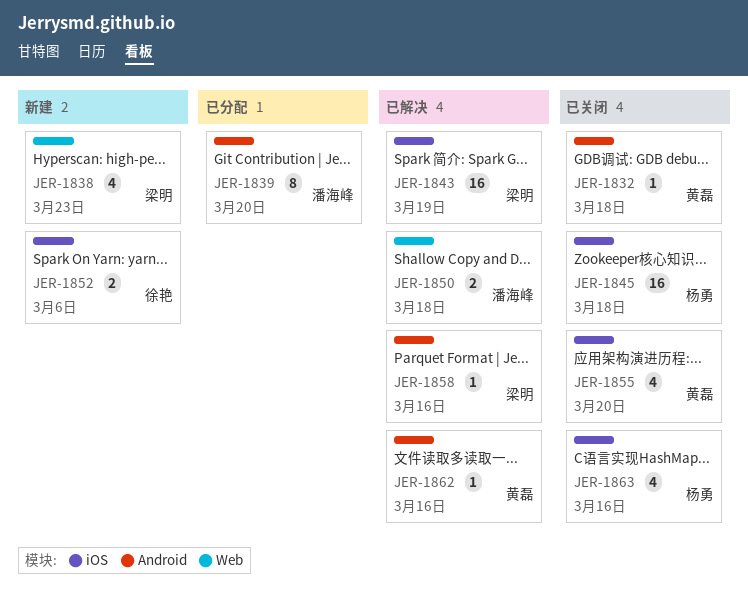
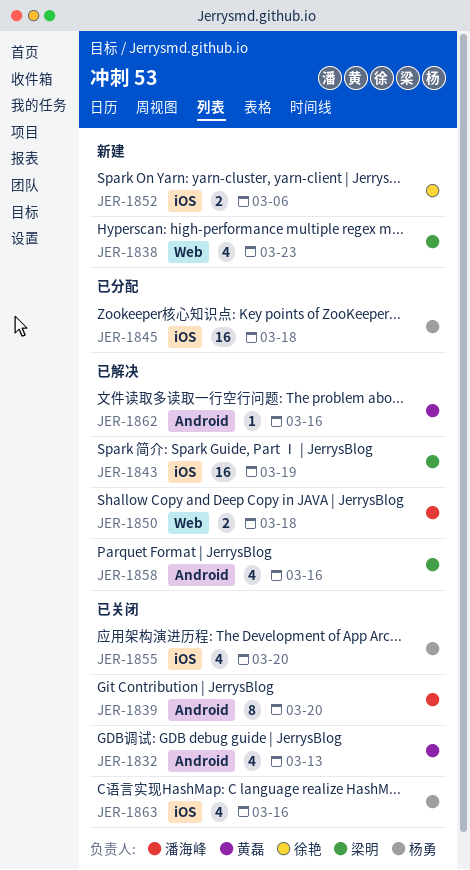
JER-1832, estimate: 1 -> 4
JER-1832, due: Mar 18 -> Mar 13
JER-1839, status: 已分配 -> 已关闭
JER-1845, status: 已关闭 -> 已分配
JER-1855, owner: 黄磊 -> 杨勇
JER-1858, estimate: 1 -> 4

